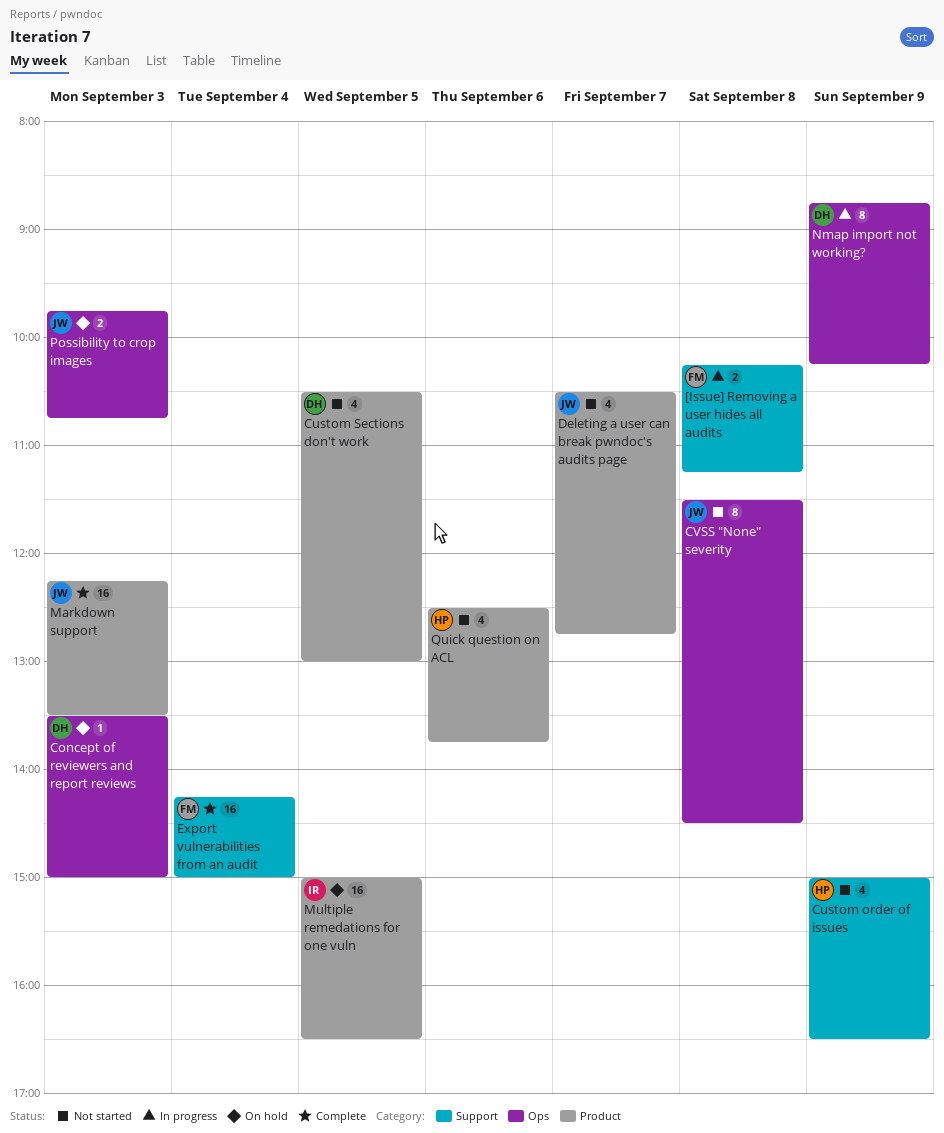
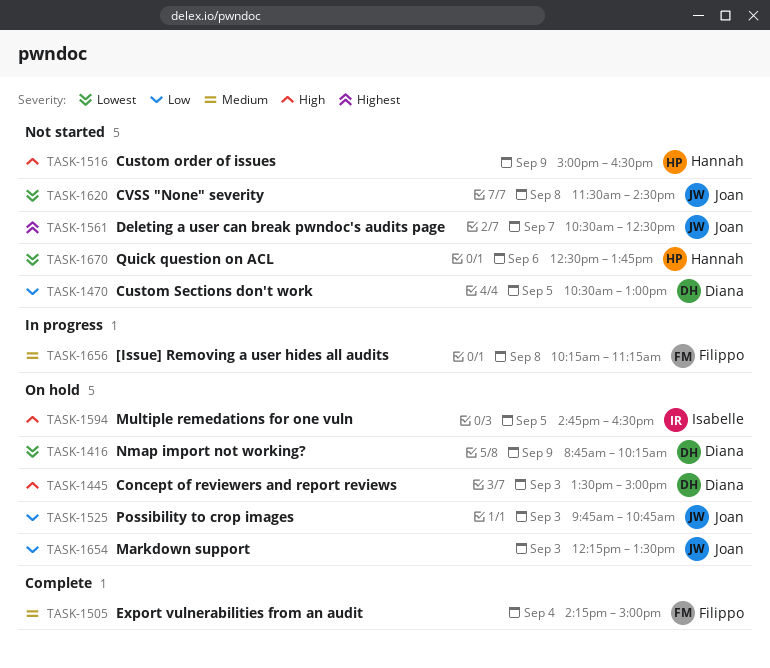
Deleting a user can break pwndoc's audits page, ends: 12:45 -> 12:30
Markdown support, status: Complete -> On hold
Multiple remedations for one vuln, begins: 15:00 -> 14:45
Nmap import not working?, status: In progress -> On hold

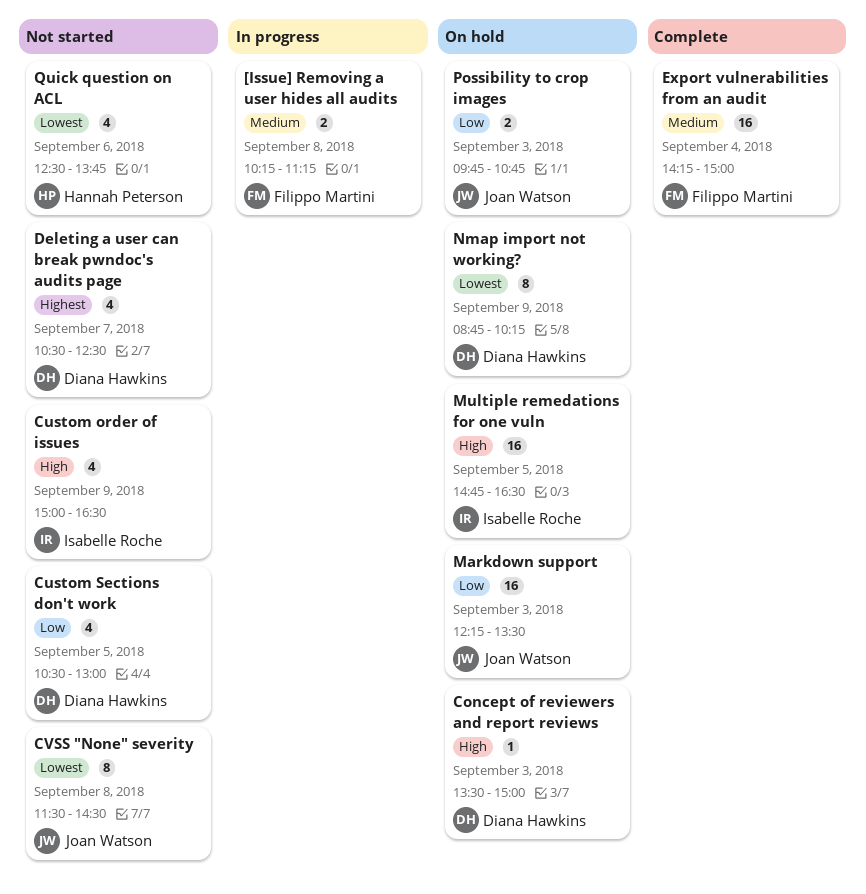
Custom order of issues, owner: Hannah Peterson -> Isabelle Roche
Deleting a user can break pwndoc's audits page, owner: Joan Watson -> Diana Hawkins

